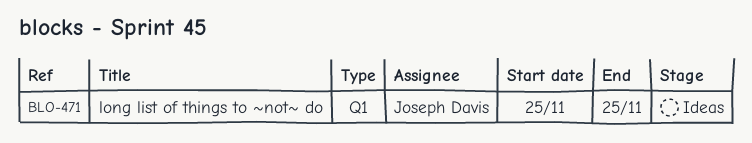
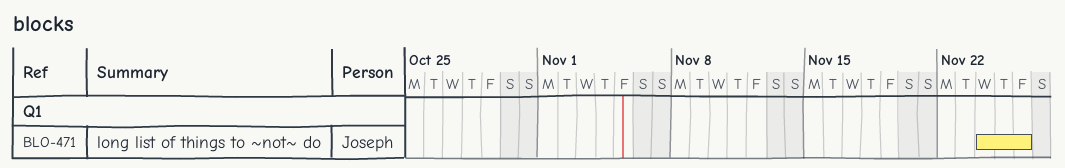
BLO-471, start: Nov 25 -> Nov 24
BLO-471, due: Nov 25 -> Nov 26

